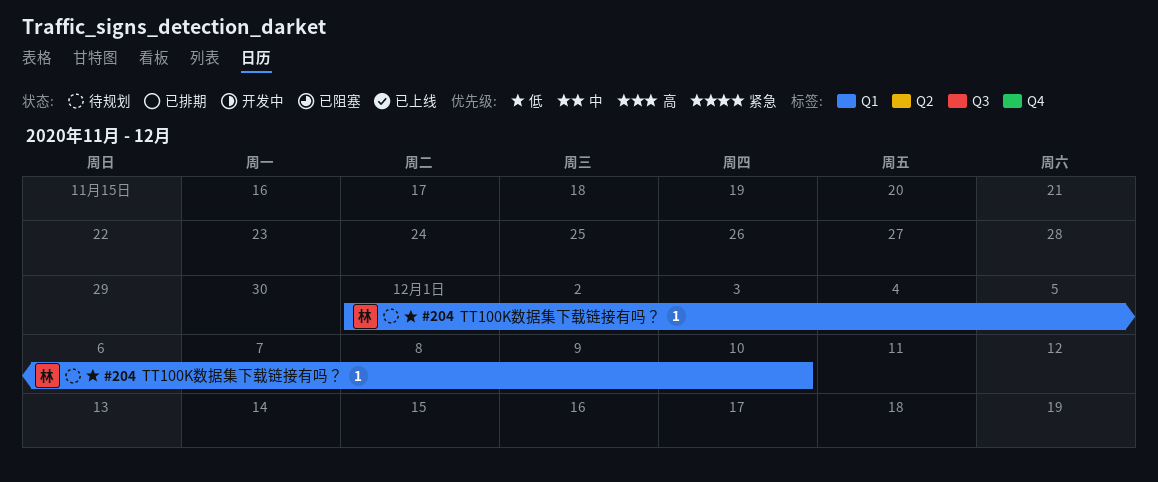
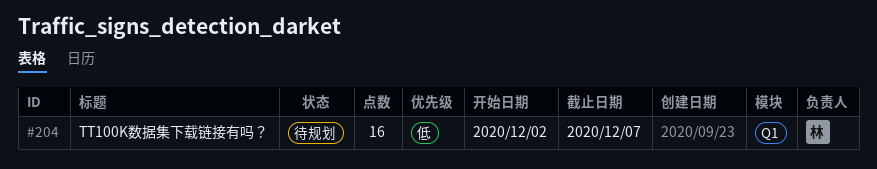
#204, estimate: 1 -> 16
#204, start: Dec 1 -> Dec 2
#204, due: Dec 10 -> Dec 7

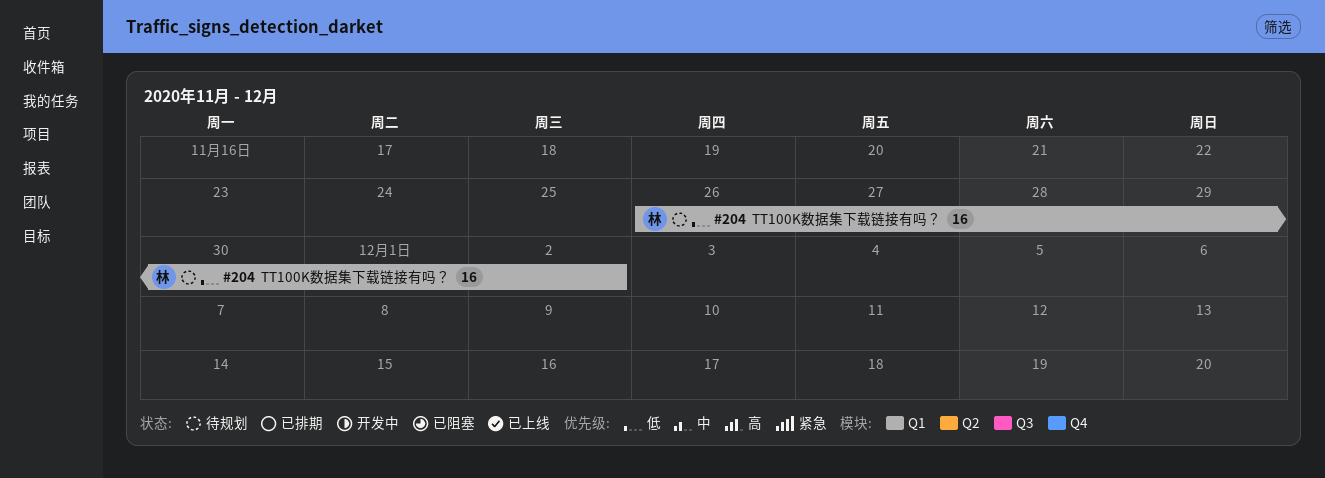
#204, start: Dec 2 -> Nov 26
#204, due: Dec 7 -> Dec 2

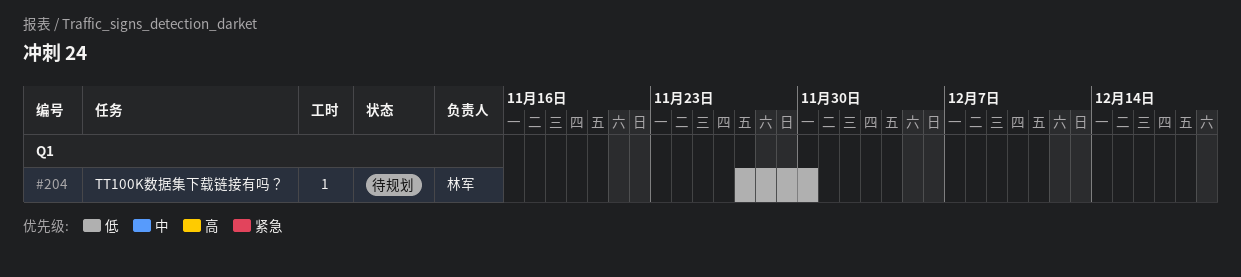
#204, estimate: 16 -> 1
#204, start: Nov 26 -> Nov 27
#204, due: Dec 2 -> Nov 30

